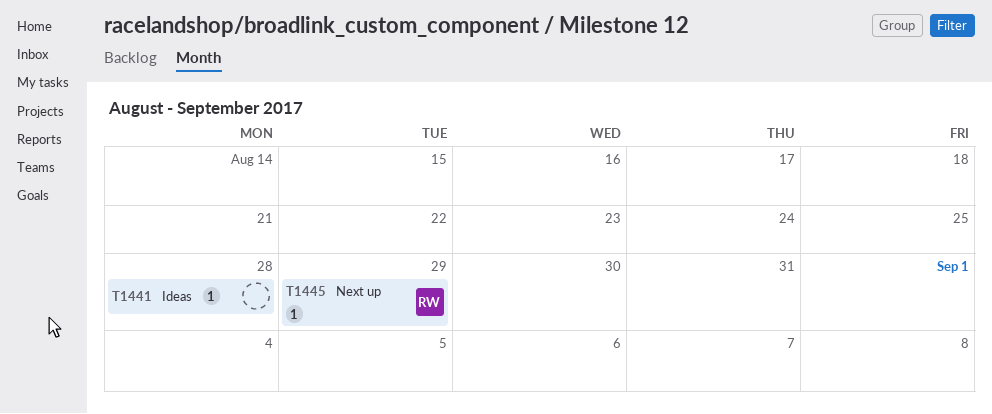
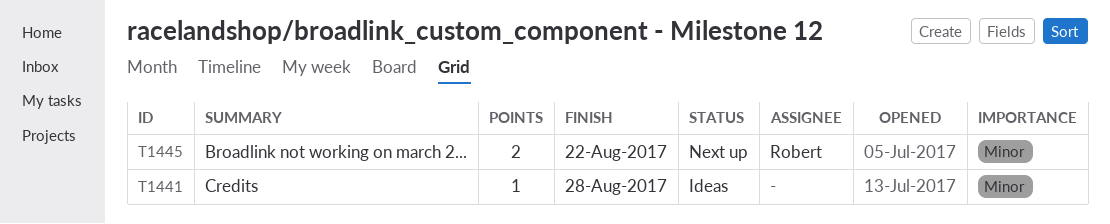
T1445, estimate: 1 -> 2
T1445, due: Aug 29 -> Aug 22

